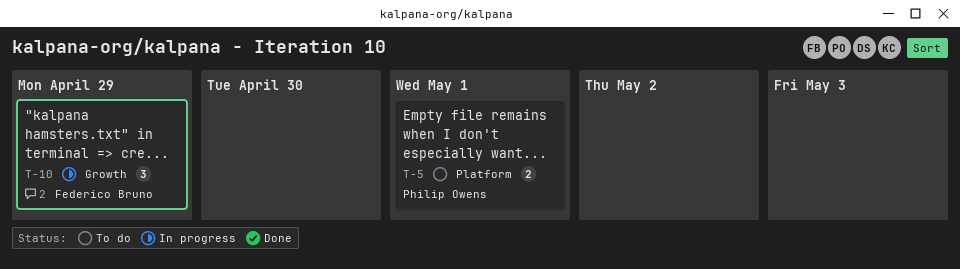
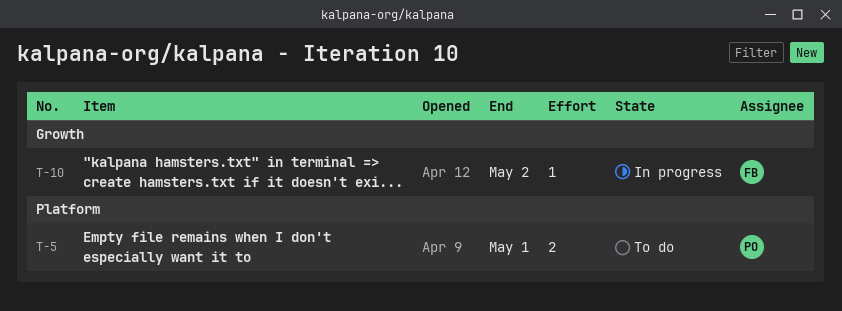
T-10, estimate: 3 -> 1
T-10, due: Apr 29 -> May 2

